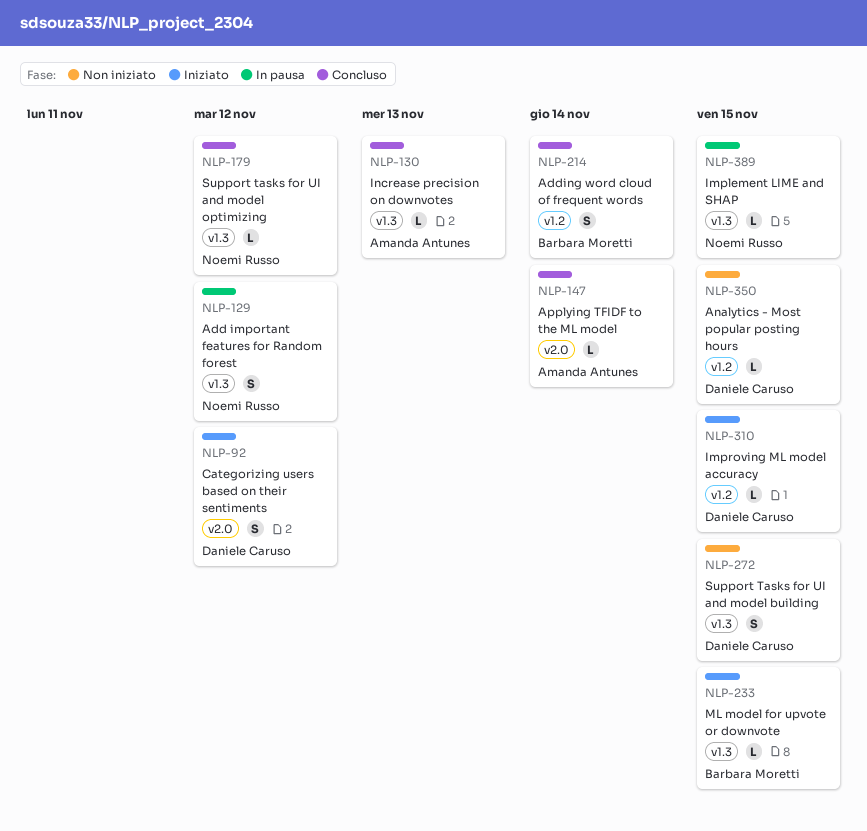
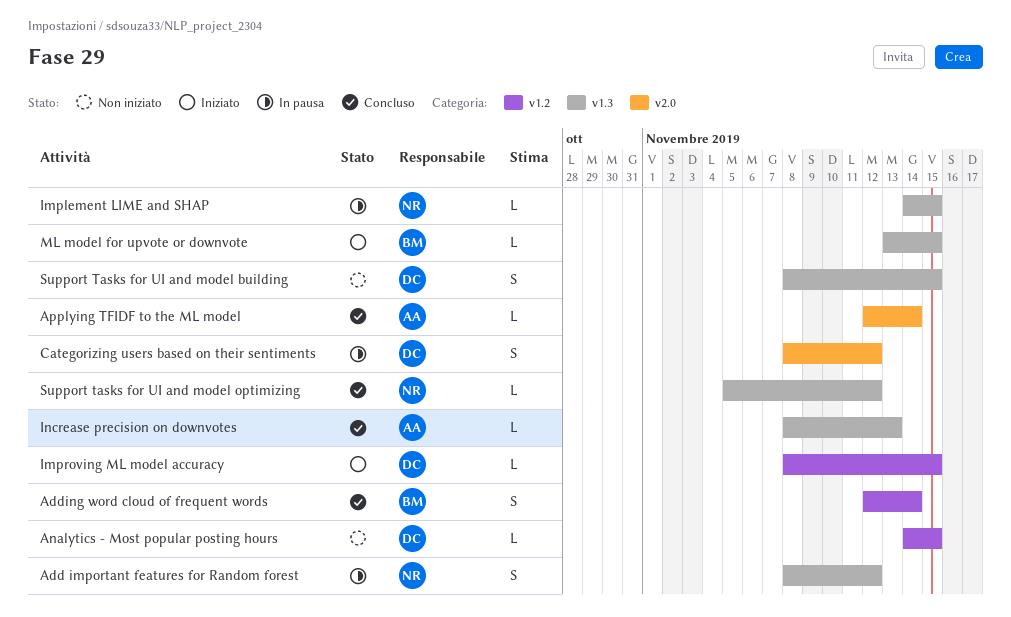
Categorizing users based on their sentiments, status: Iniziato -> In pausa

